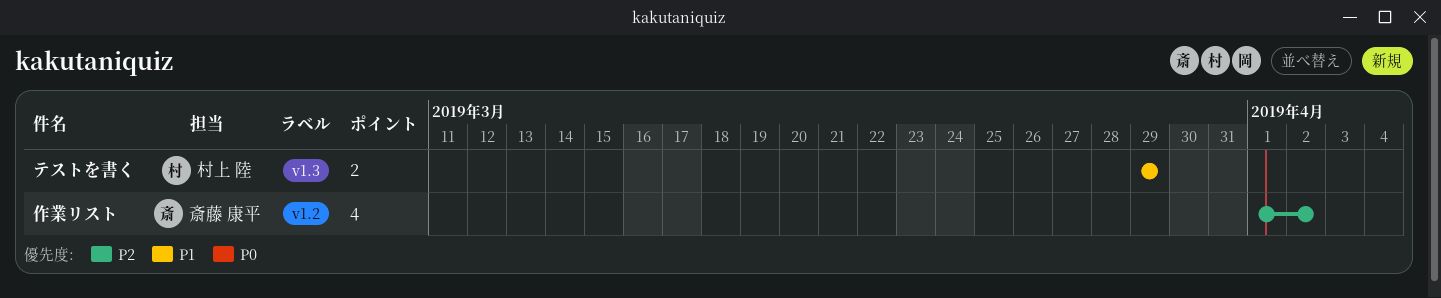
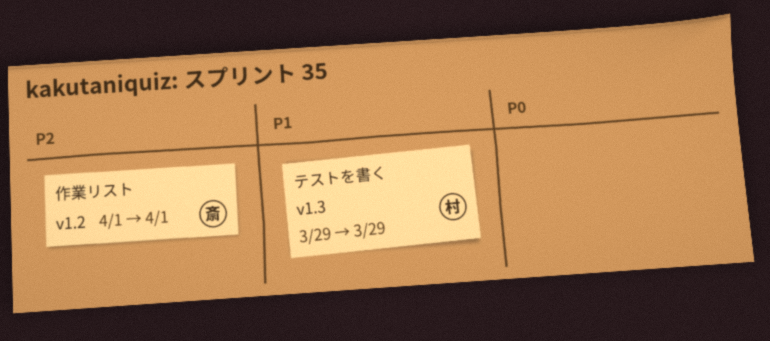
作業リスト, due: Apr 2 -> Apr 1

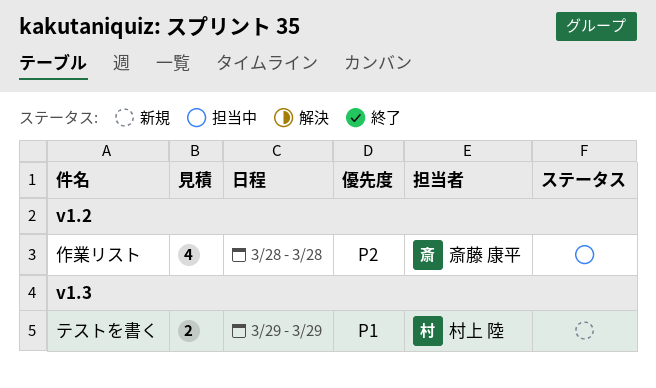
作業リスト, start: Apr 1 -> Mar 28
作業リスト, due: Apr 1 -> Mar 28

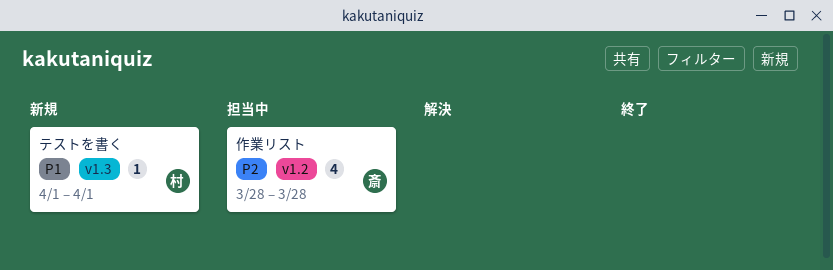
テストを書く, estimate: 2 -> 1
テストを書く, start: Mar 29 -> Apr 1
テストを書く, due: Mar 29 -> Apr 1

